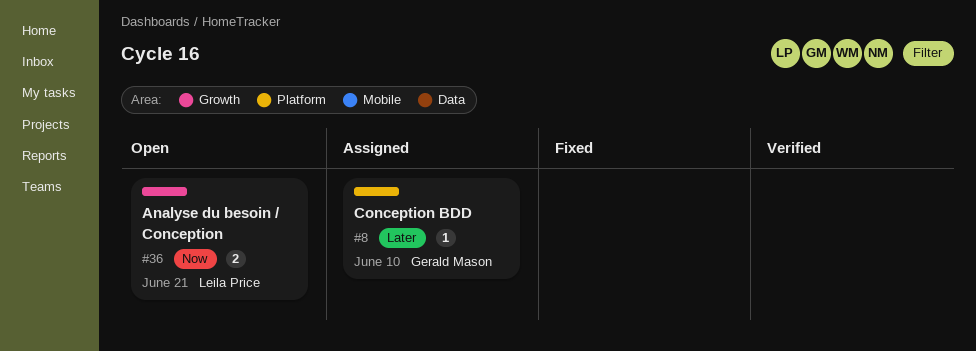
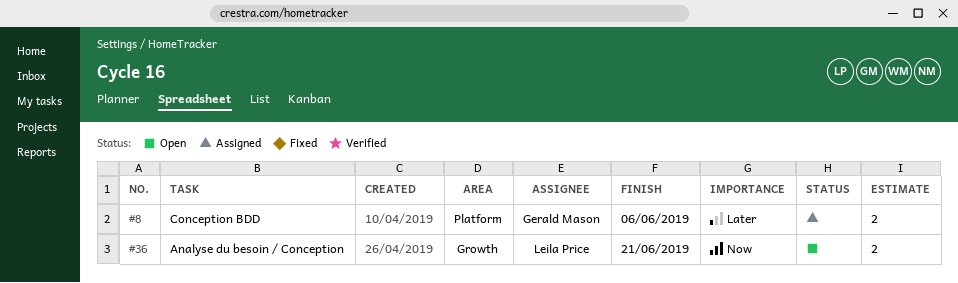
#8, estimate: 1 -> 2
#8, due: Jun 10 -> Jun 6

